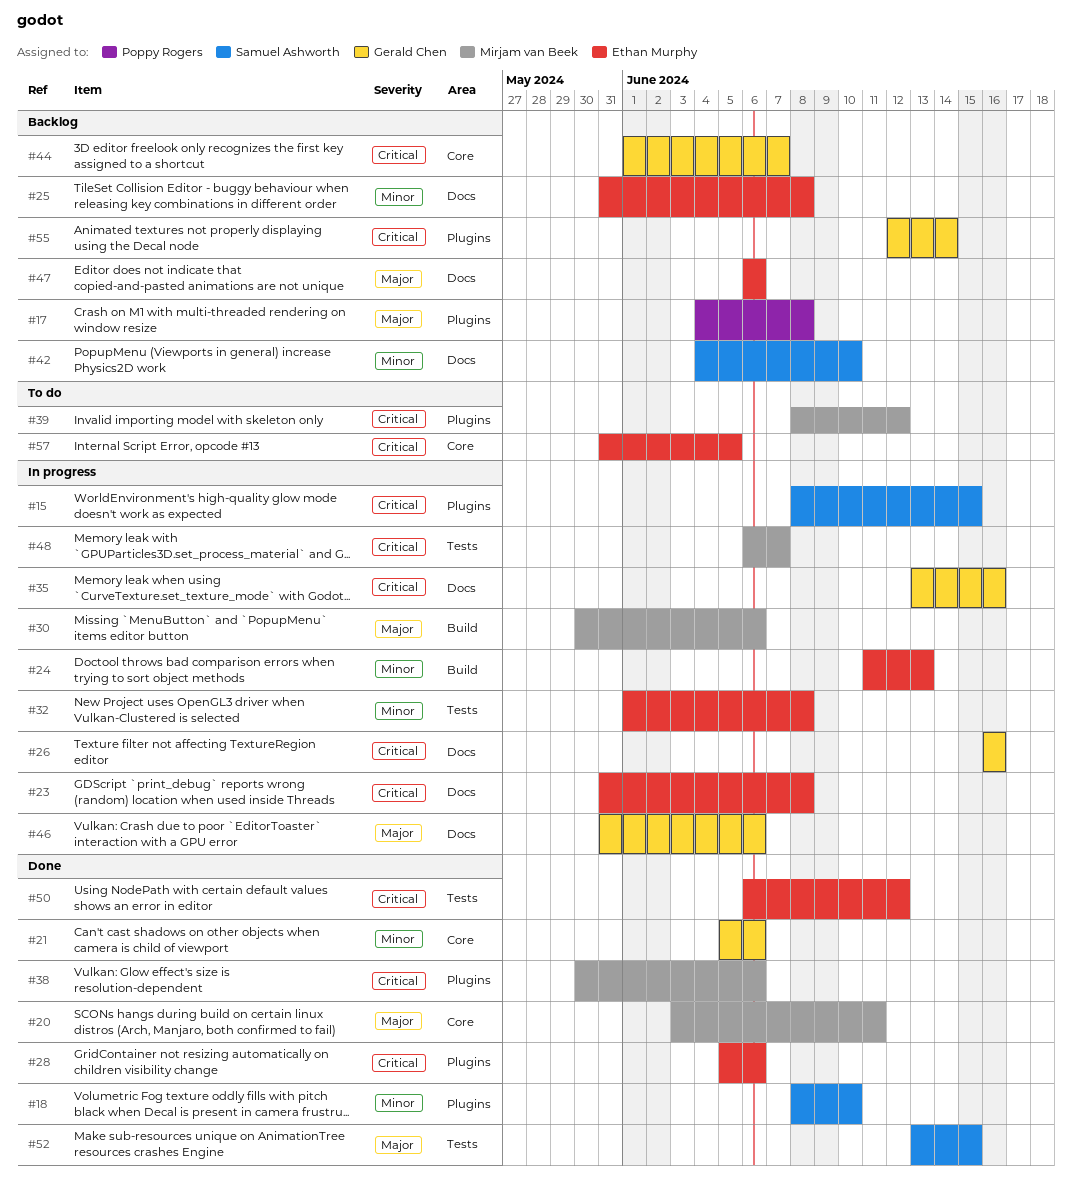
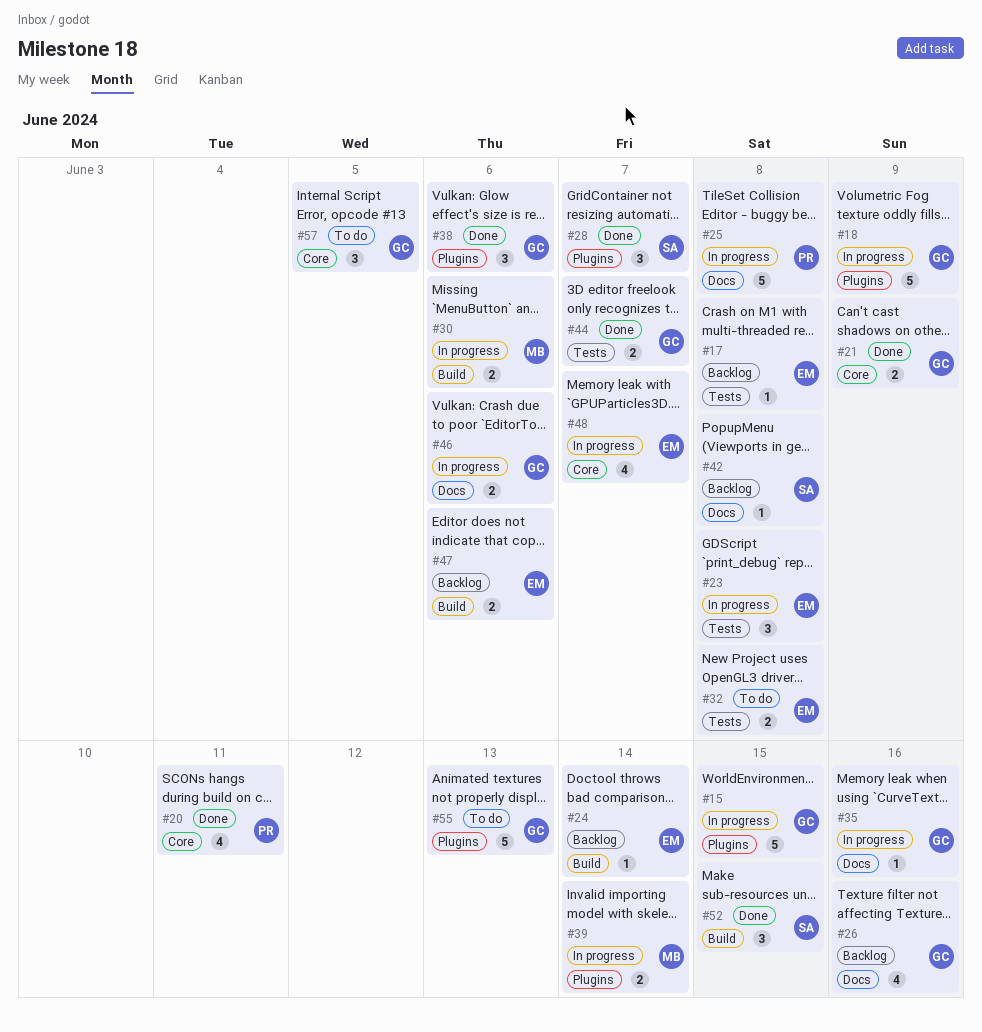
#15, owner: Samuel Ashworth -> Gerald Chen
#17, owner: Poppy Rogers -> Ethan Murphy
#17, label: Plugins -> Tests
#18, status: Done -> In progress
#18, owner: Samuel Ashworth -> Gerald Chen
#18, due: Jun 10 -> Jun 9
#20, owner: Mirjam van Beek -> Poppy Rogers
#21, due: Jun 6 -> Jun 9
#23, label: Docs -> Tests
#24, status: In progress -> Backlog
#24, due: Jun 13 -> Jun 14
#25, status: Backlog -> In progress
#25, owner: Ethan Murphy -> Poppy Rogers
#26, status: In progress -> Backlog
#28, owner: Ethan Murphy -> Samuel Ashworth
#28, due: Jun 6 -> Jun 7
#32, status: In progress -> To do
#38, owner: Mirjam van Beek -> Gerald Chen
#39, status: To do -> In progress
#39, due: Jun 12 -> Jun 14
#42, due: Jun 10 -> Jun 8
#44, status: Backlog -> Done
#44, label: Core -> Tests
#47, label: Docs -> Build
#48, owner: Mirjam van Beek -> Ethan Murphy
#48, label: Tests -> Core
#50: present -> none
#52, label: Tests -> Build
#55, status: Backlog -> To do
#55, due: Jun 14 -> Jun 13
#57, owner: Ethan Murphy -> Gerald Chen

